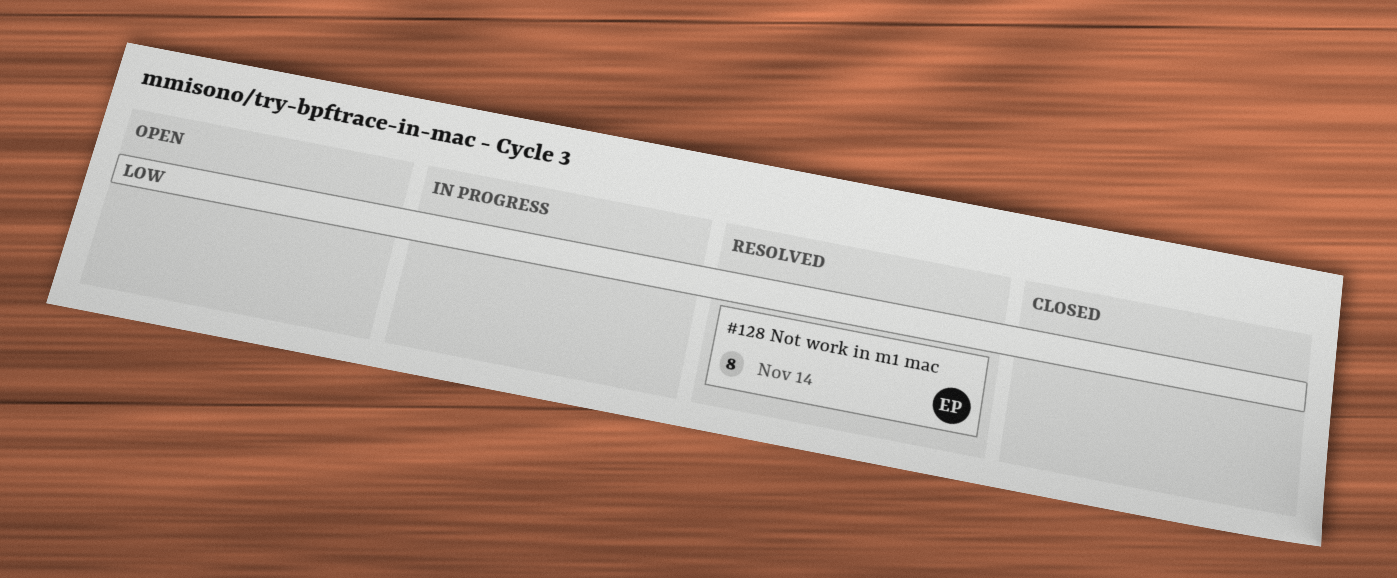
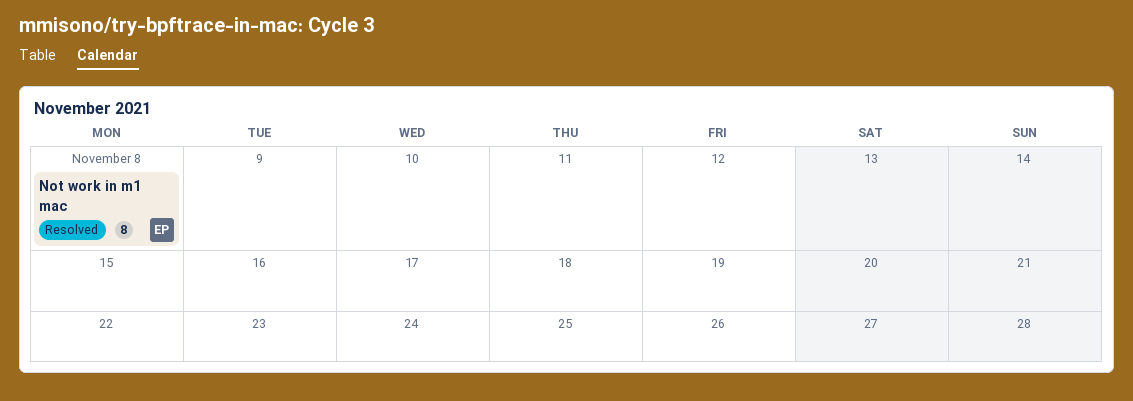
Not work in m1 mac, due: Nov 14 -> Nov 8

